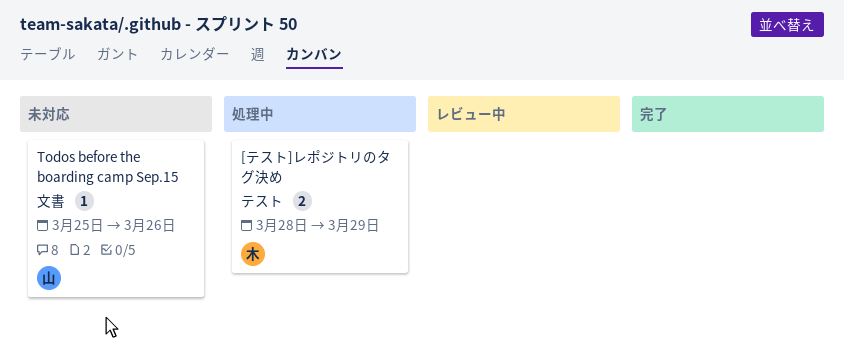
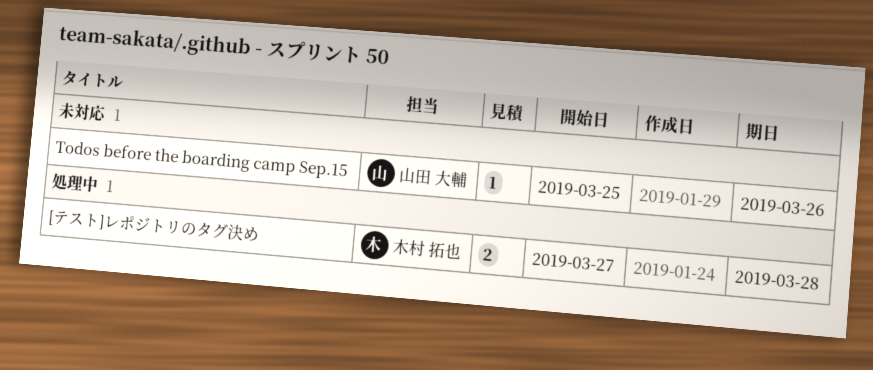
[テスト]レポジトリのタグ決め, start: Mar 28 -> Mar 27
[テスト]レポジトリのタグ決め, due: Mar 29 -> Mar 28

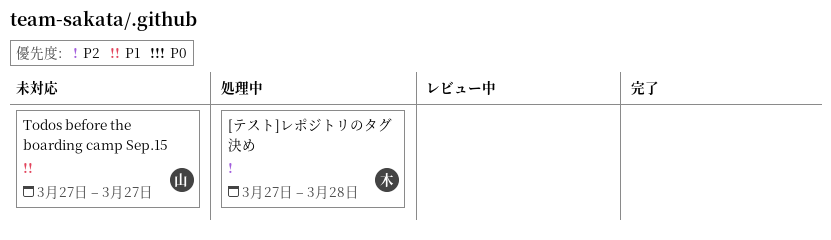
Todos before the boarding camp Sep.15, start: Mar 25 -> Mar 27
Todos before the boarding camp Sep.15, due: Mar 26 -> Mar 27

